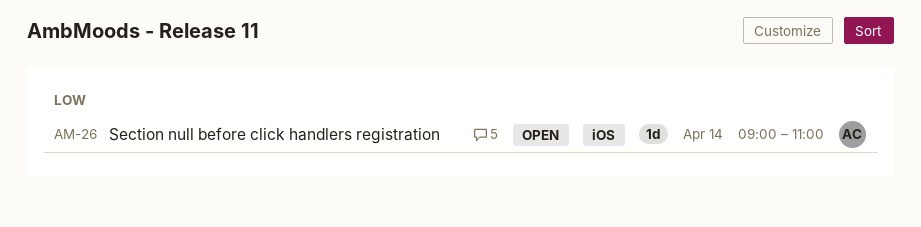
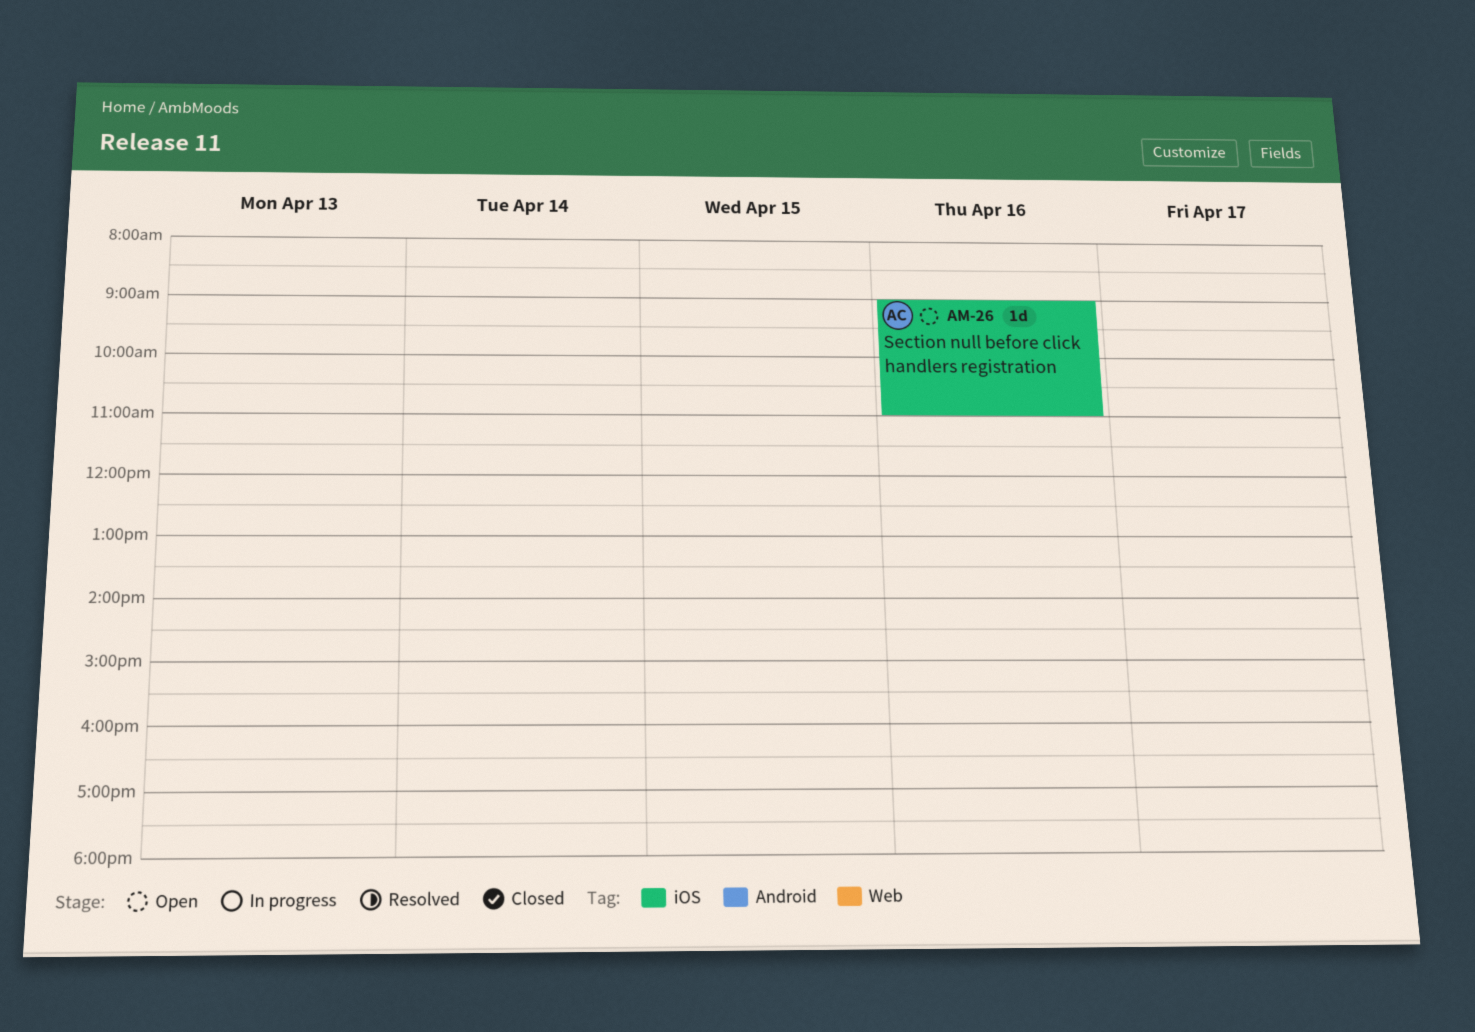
AM-26, day: Apr 14 -> Apr 16

